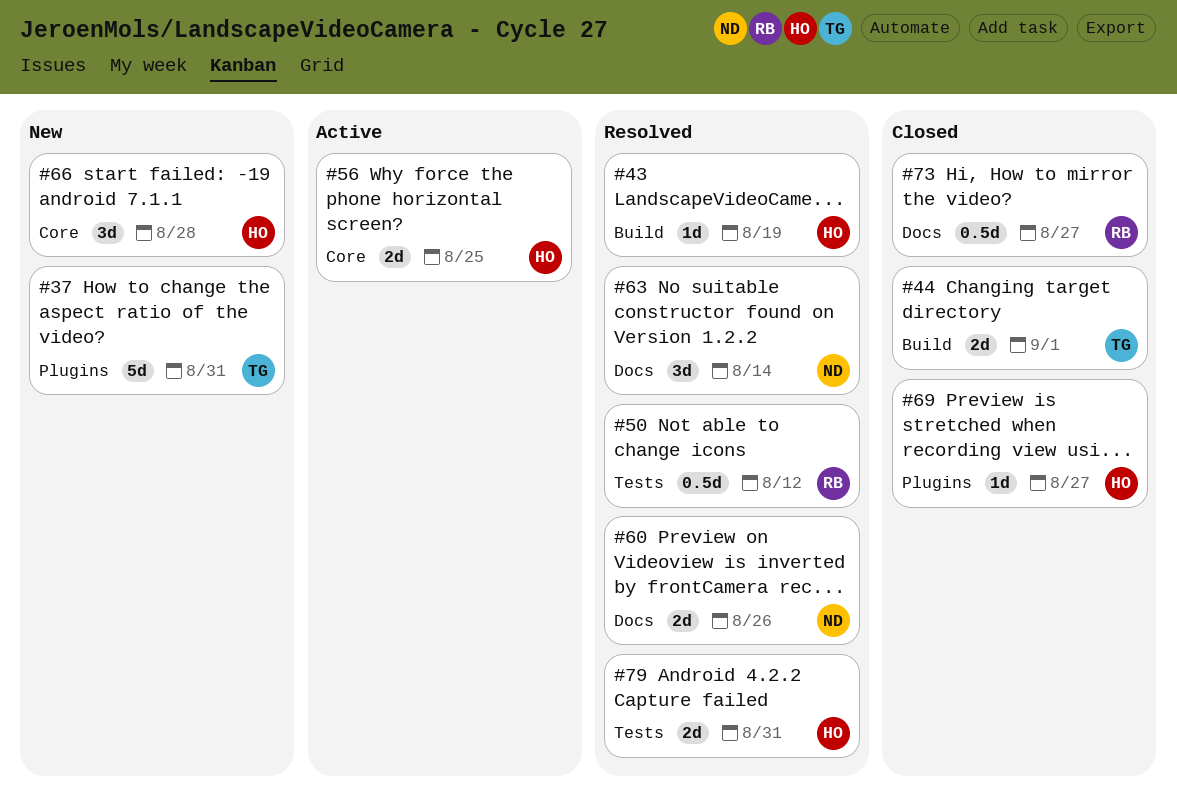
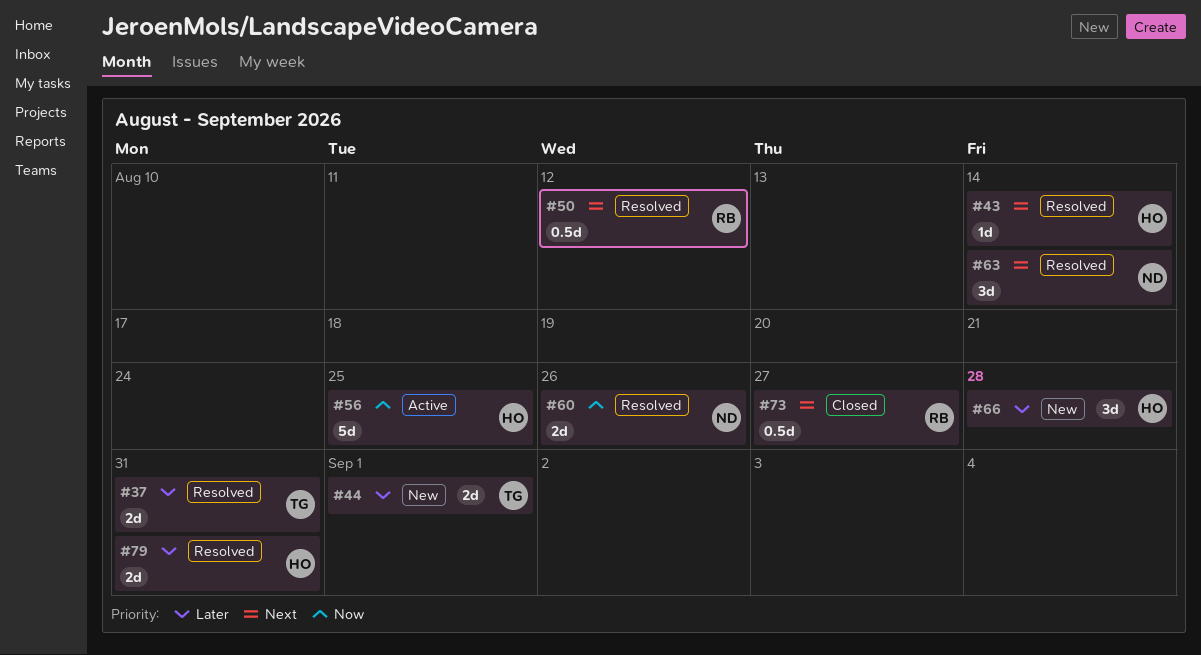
#37, status: New -> Resolved
#37, estimate: 5d -> 2d
#43, due: Aug 19 -> Aug 14
#44, status: Closed -> New
#56, estimate: 2d -> 5d
#69: present -> none

